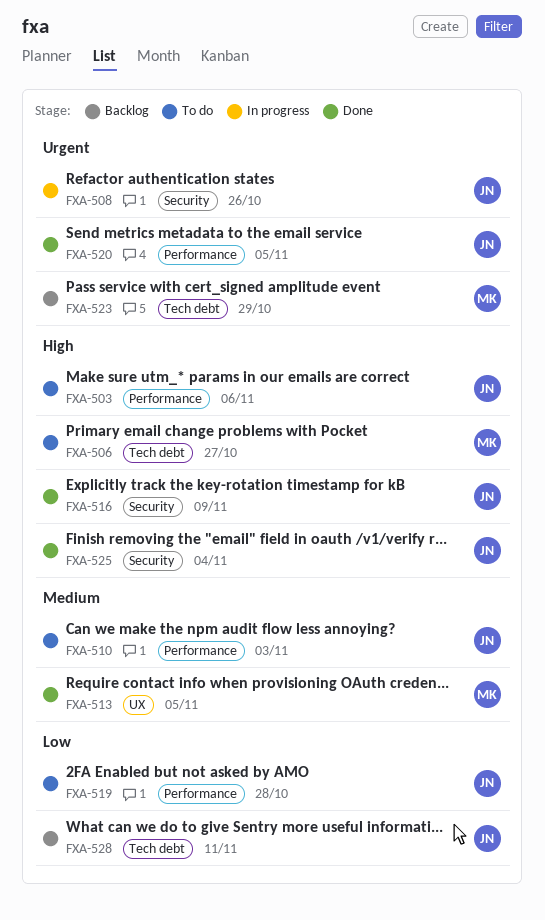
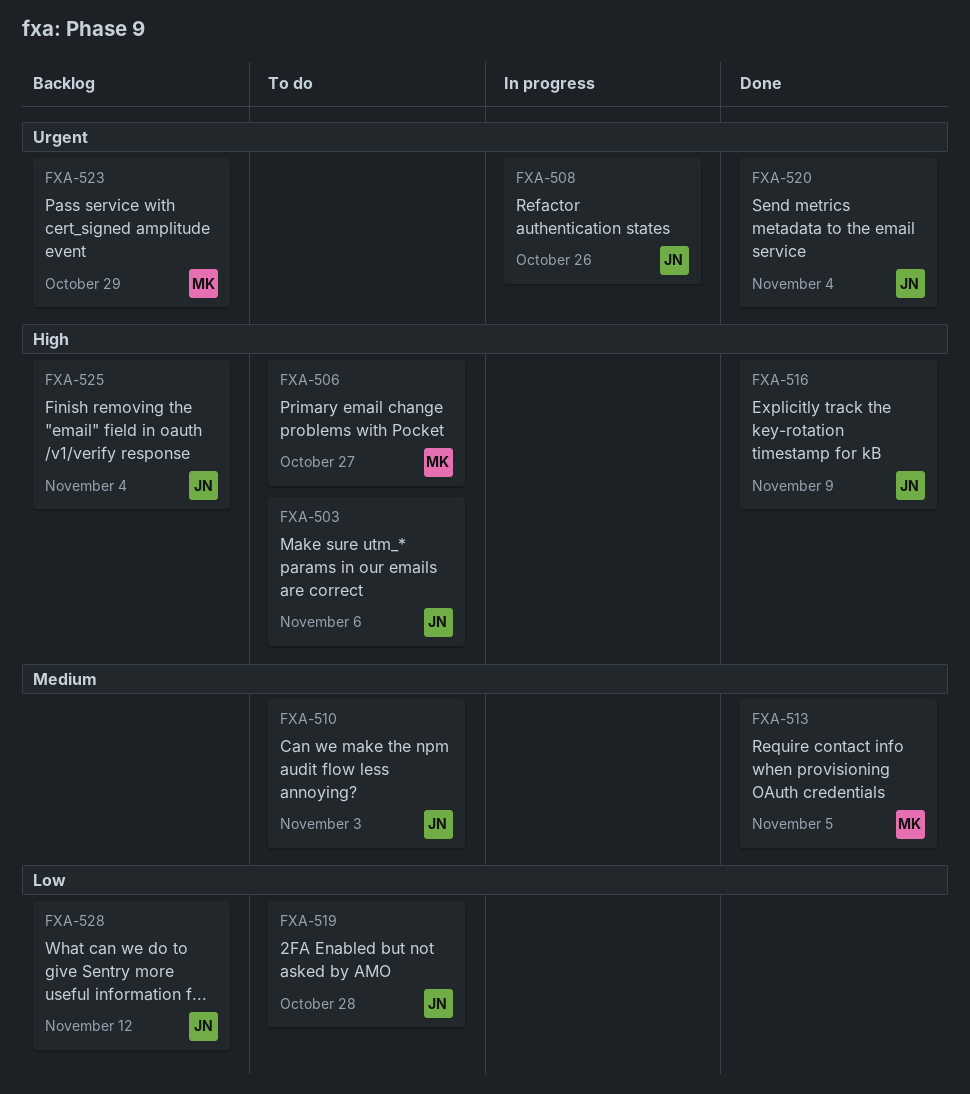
FXA-520, due: Nov 5 -> Nov 4
FXA-525, status: Done -> Backlog
FXA-528, due: Nov 11 -> Nov 12

